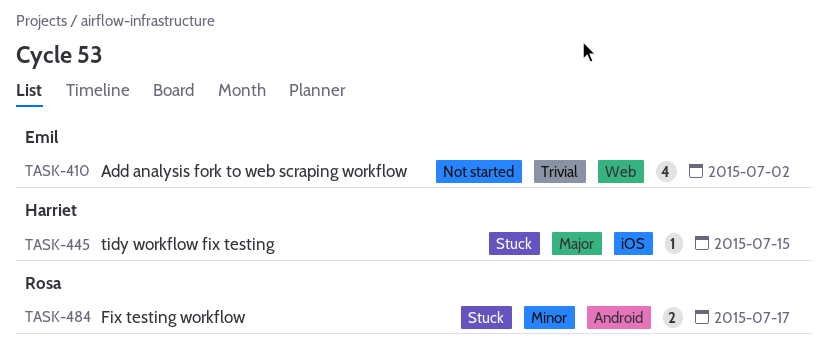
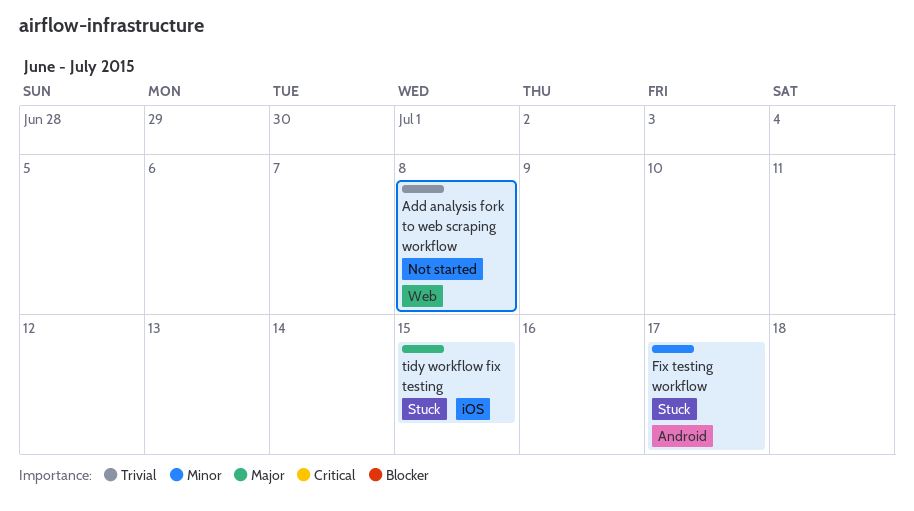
Add analysis fork to web scraping workflow, due: Jul 2 -> Jul 8

